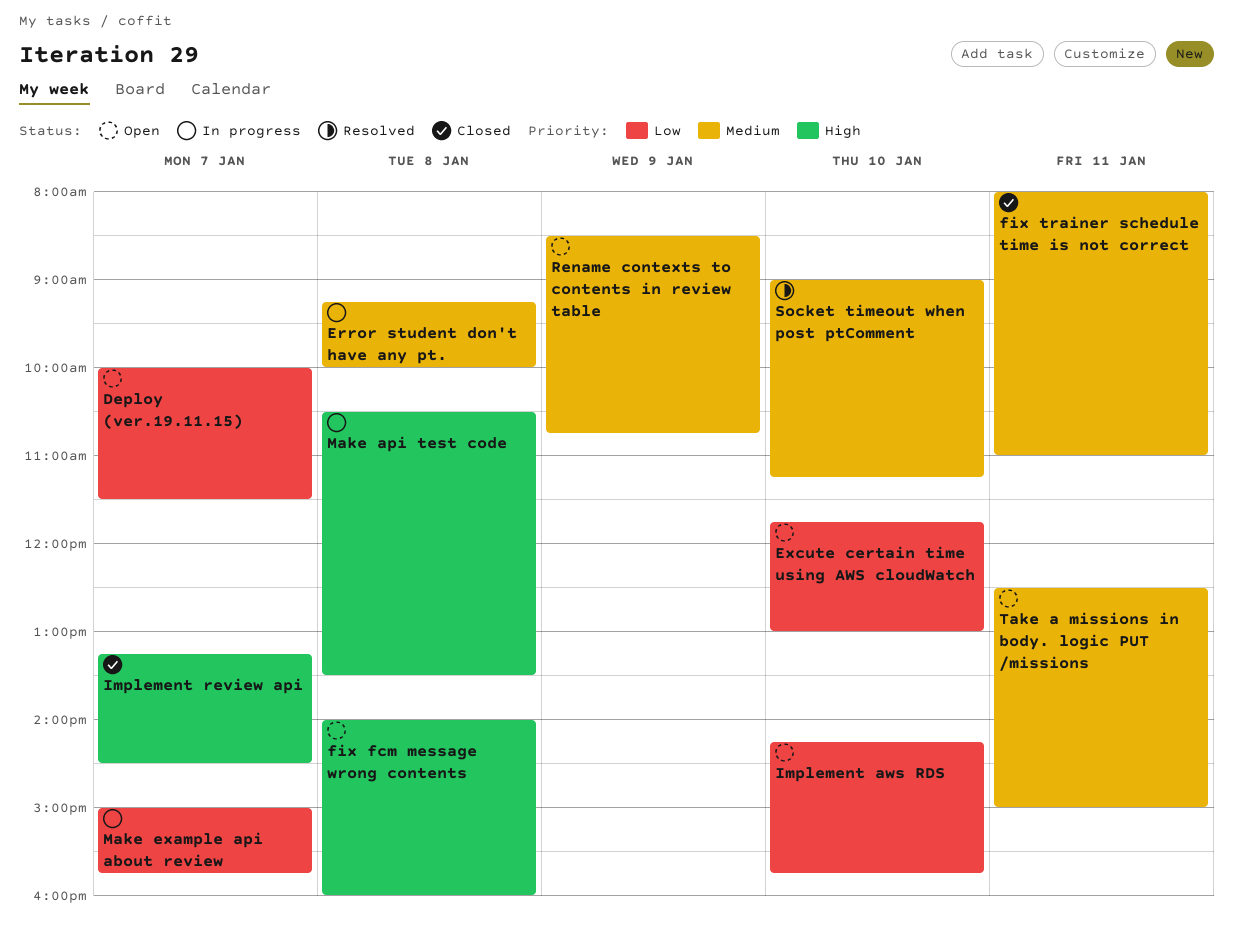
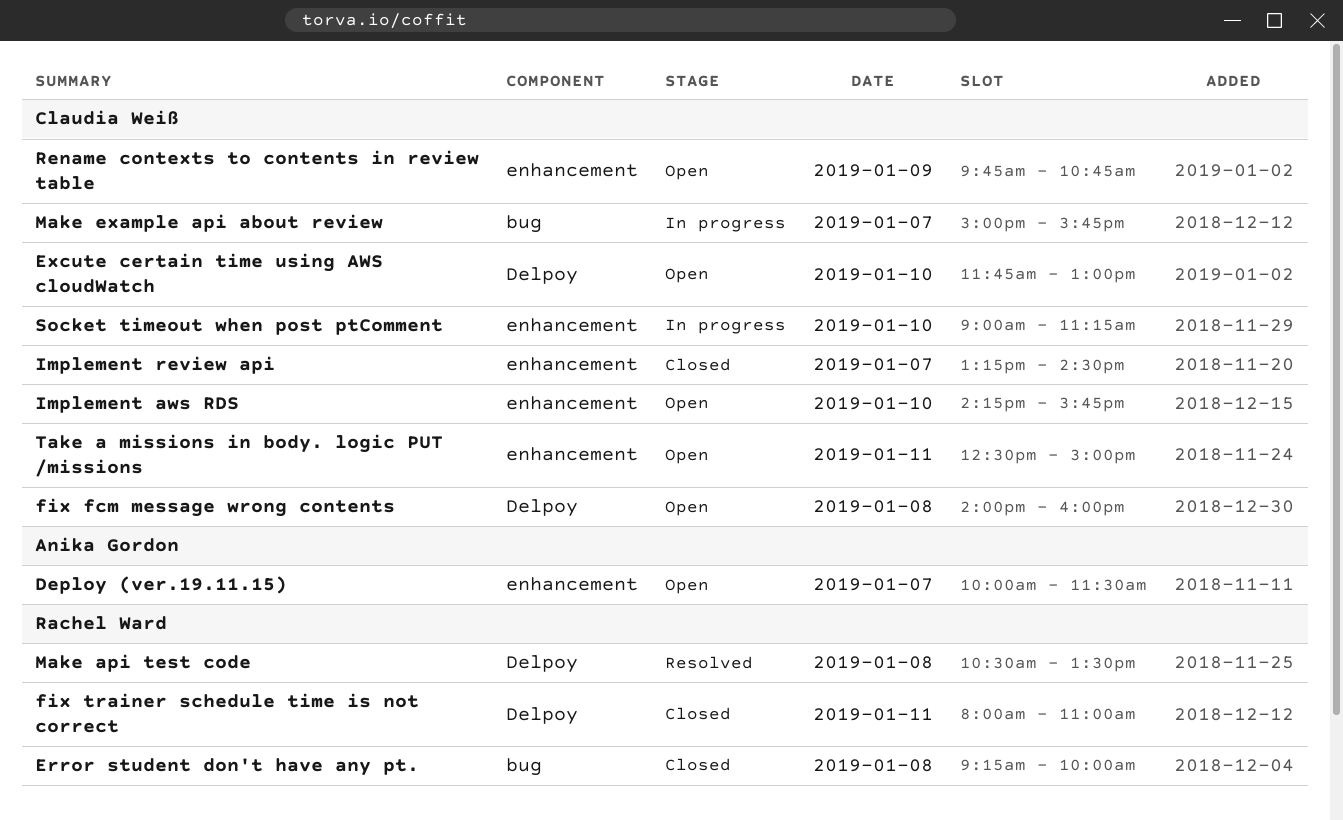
Error student don't have any pt., status: In progress -> Closed
Make api test code, status: In progress -> Resolved
Rename contexts to contents in review table, begins: 08:30 -> 09:45
Socket timeout when post ptComment, status: Resolved -> In progress

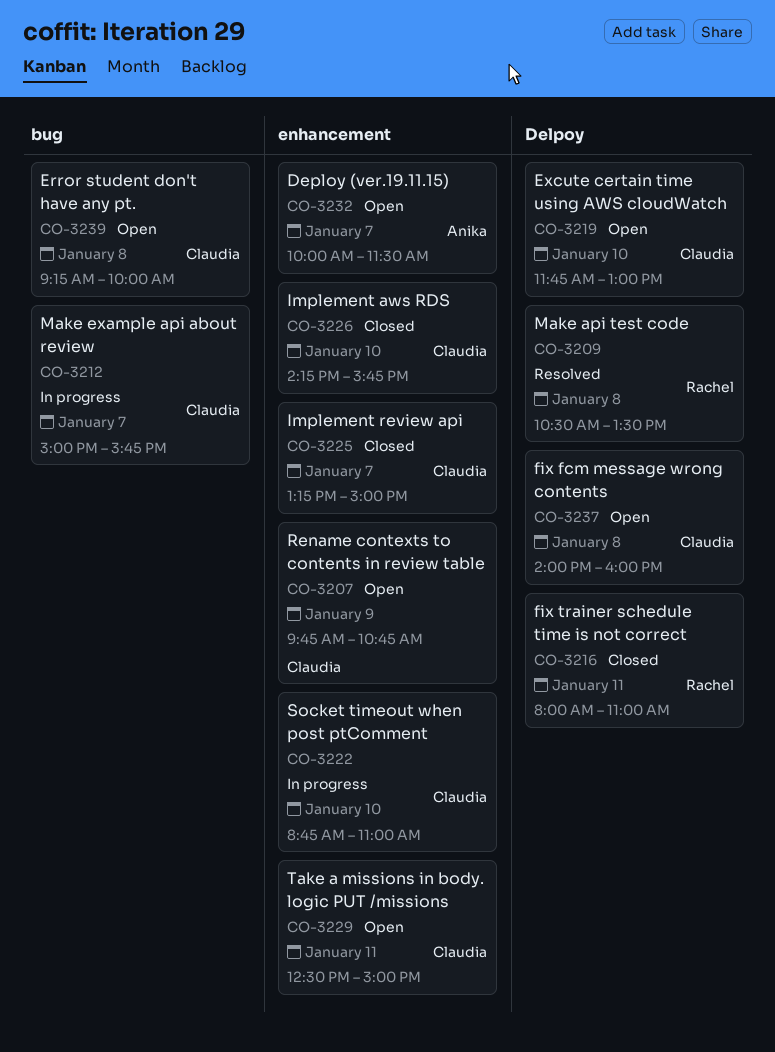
Error student don't have any pt., status: Closed -> Open
Error student don't have any pt., owner: Rachel Ward -> Claudia Weiß
Implement aws RDS, status: Open -> Closed
Implement review api, ends: 14:30 -> 15:00
Socket timeout when post ptComment, begins: 09:00 -> 08:45
Socket timeout when post ptComment, ends: 11:15 -> 11:00

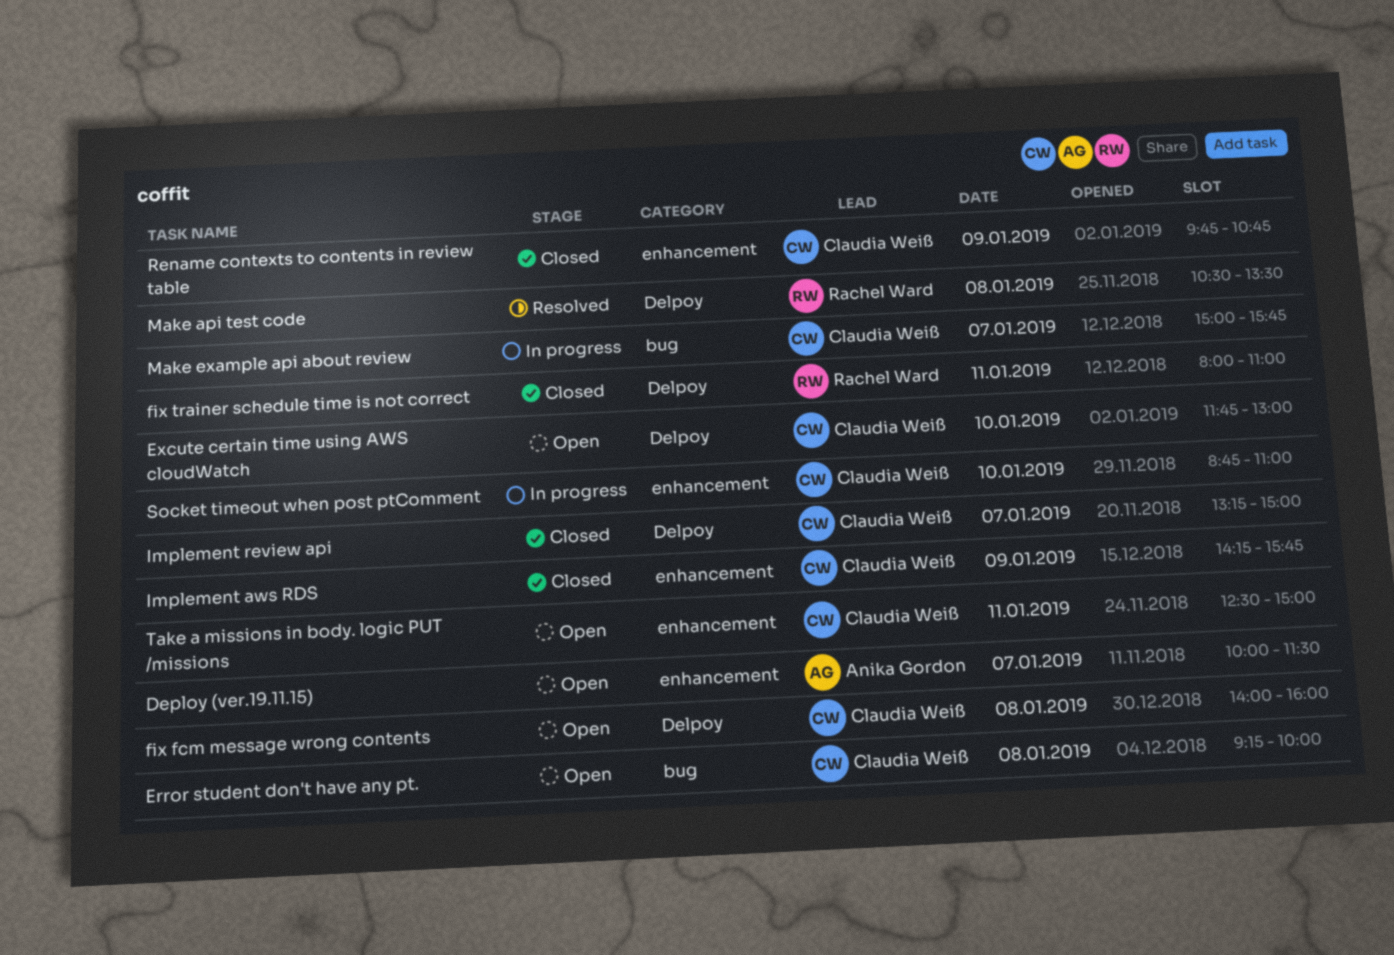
Implement aws RDS, day: Jan 10 -> Jan 9
Implement review api, label: enhancement -> Delpoy
Rename contexts to contents in review table, status: Open -> Closed

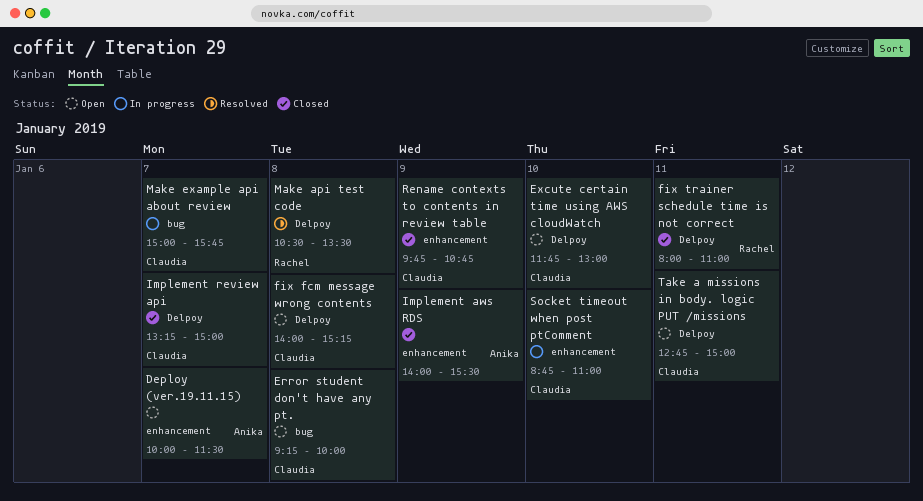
fix fcm message wrong contents, ends: 16:00 -> 15:15
Implement aws RDS, owner: Claudia Weiß -> Anika Gordon
Implement aws RDS, begins: 14:15 -> 14:00
Implement aws RDS, ends: 15:45 -> 15:30
Take a missions in body. logic PUT /missions, label: enhancement -> Delpoy
Take a missions in body. logic PUT /missions, begins: 12:30 -> 12:45

